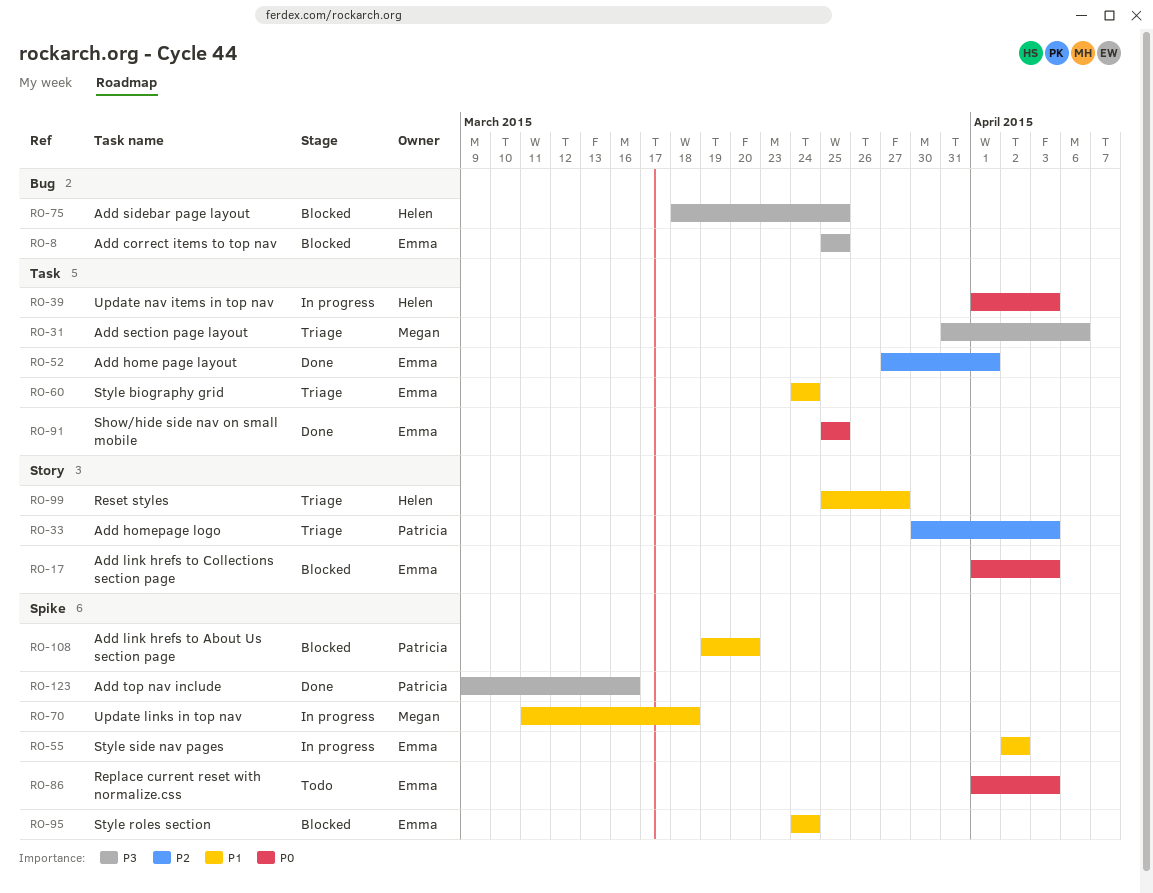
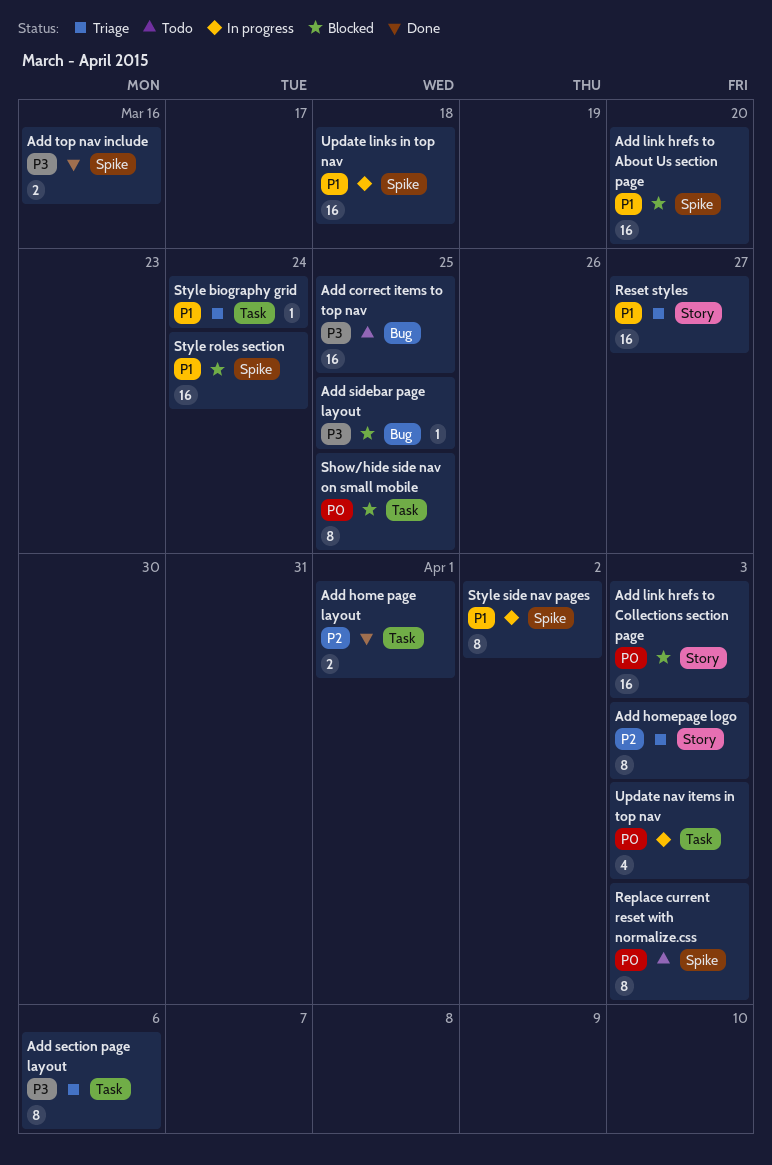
Add correct items to top nav, status: Blocked -> Todo
Show/hide side nav on small mobile, status: Done -> Blocked

